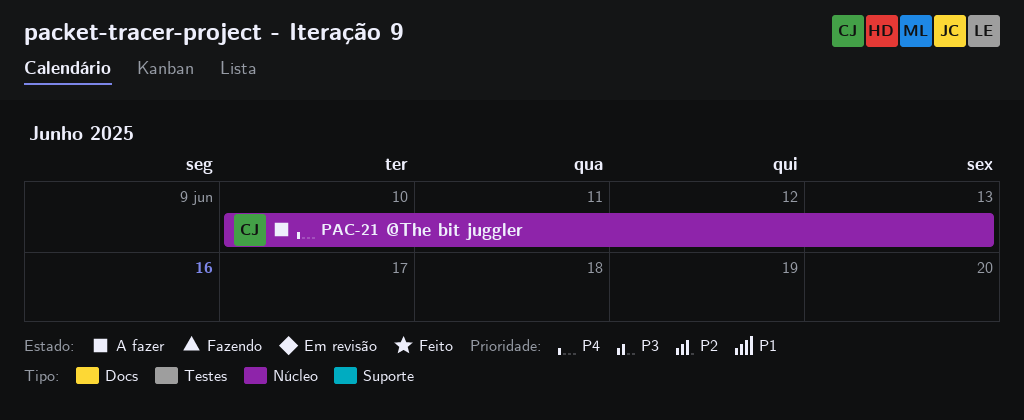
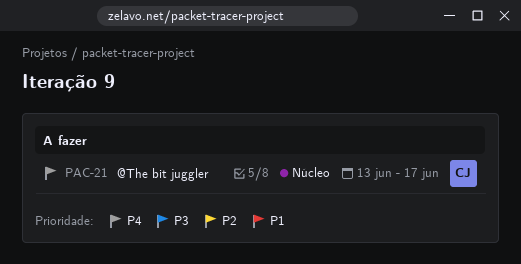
PAC-21, start: Jun 10 -> Jun 13
PAC-21, due: Jun 13 -> Jun 17

